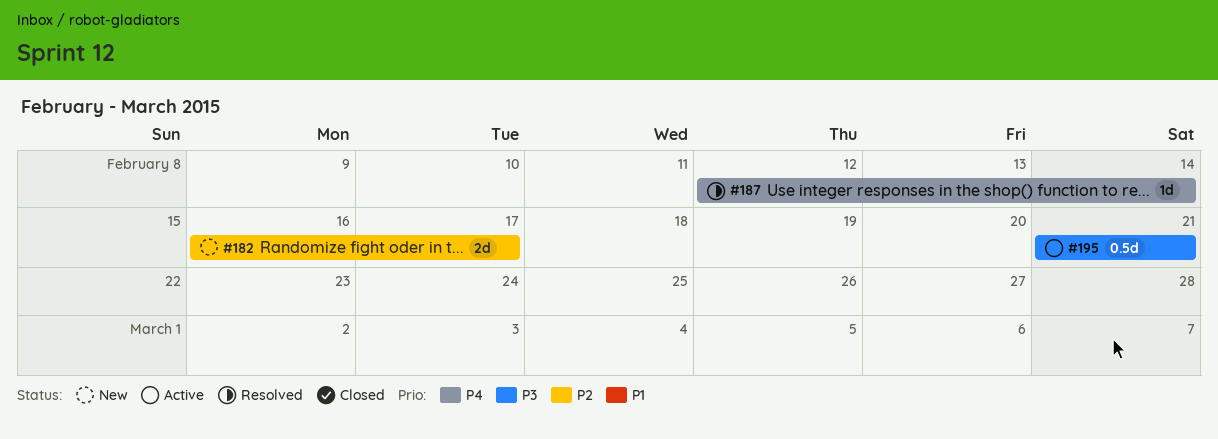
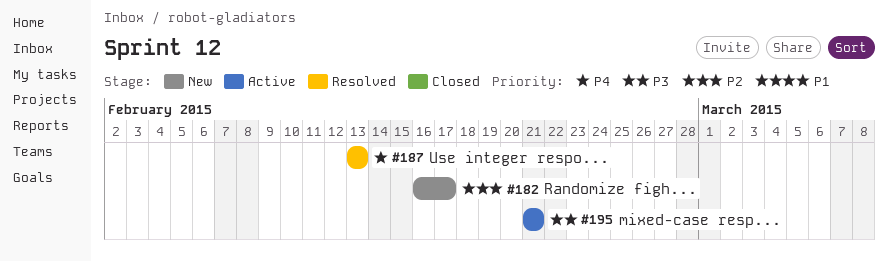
#187, start: Feb 12 -> Feb 13
#187, due: Feb 14 -> Feb 13

